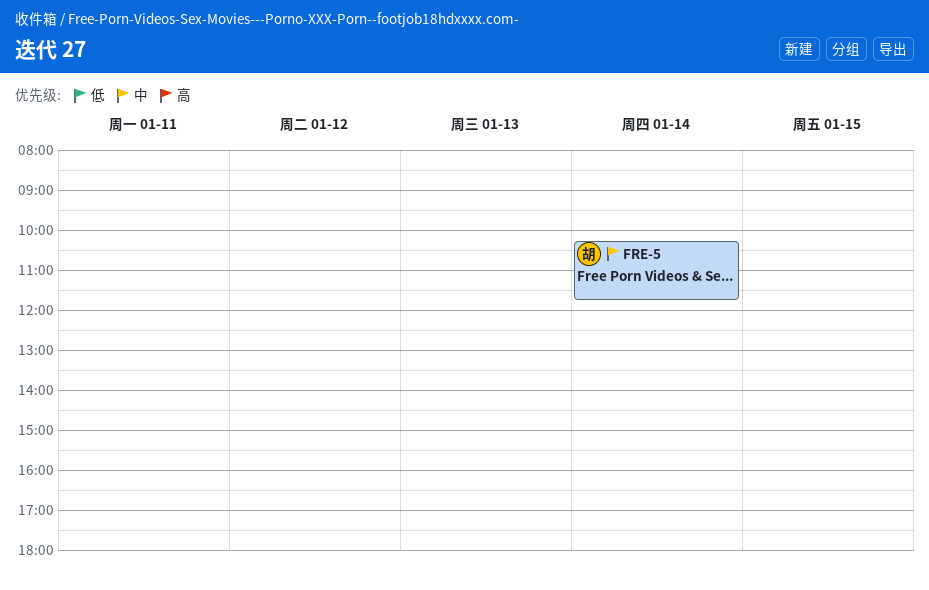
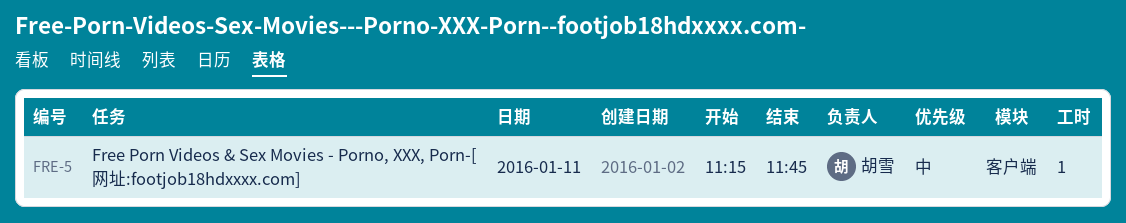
FRE-5, day: Jan 14 -> Jan 11
FRE-5, begins: 10:15 -> 11:15

